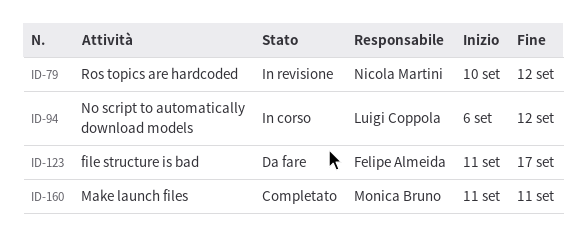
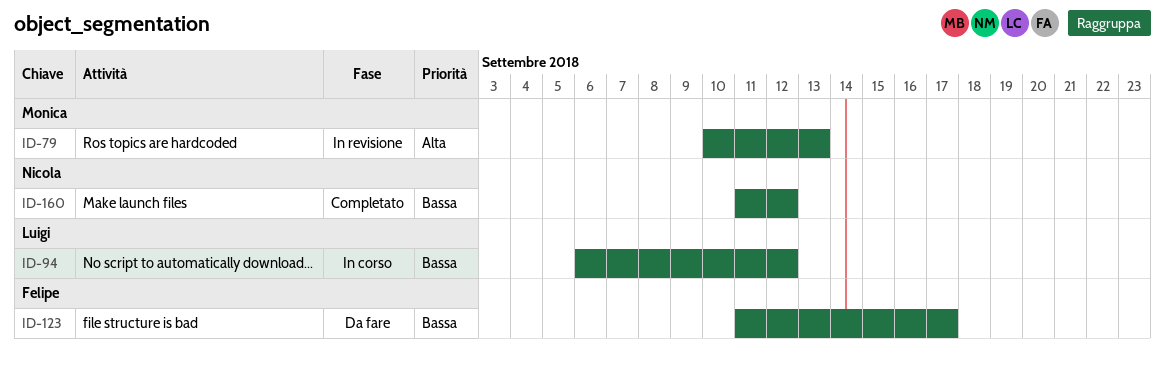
ID-79, owner: Nicola Martini -> Monica Bruno
ID-79, due: Sep 12 -> Sep 13
ID-160, owner: Monica Bruno -> Nicola Martini
ID-160, due: Sep 11 -> Sep 12

